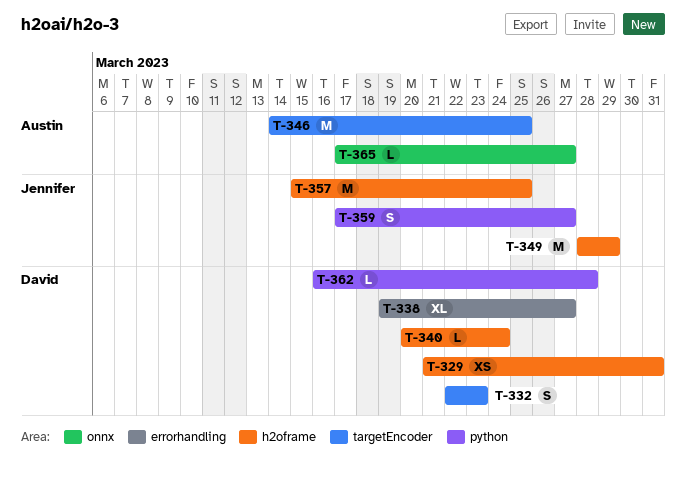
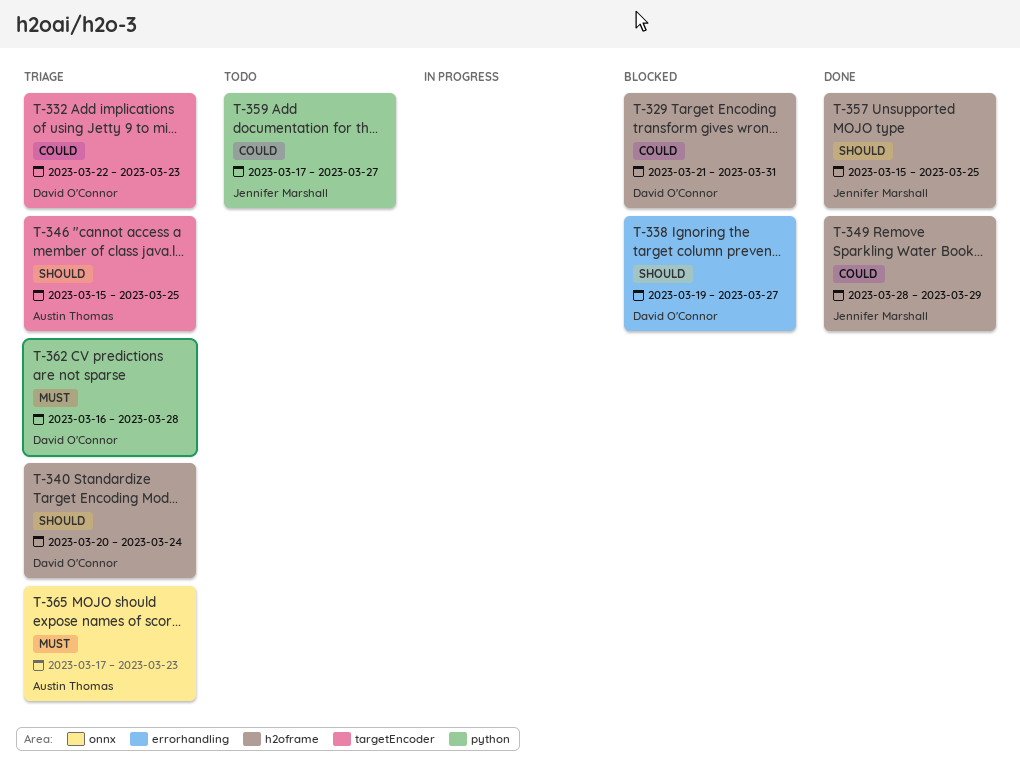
T-346, start: Mar 14 -> Mar 15
T-365, due: Mar 27 -> Mar 23

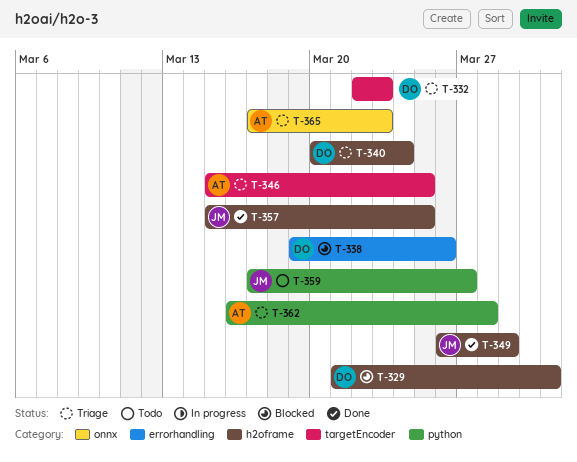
T-338, due: Mar 27 -> Mar 26
T-349, start: Mar 28 -> Mar 26
T-362, owner: David O'Connor -> Austin Thomas

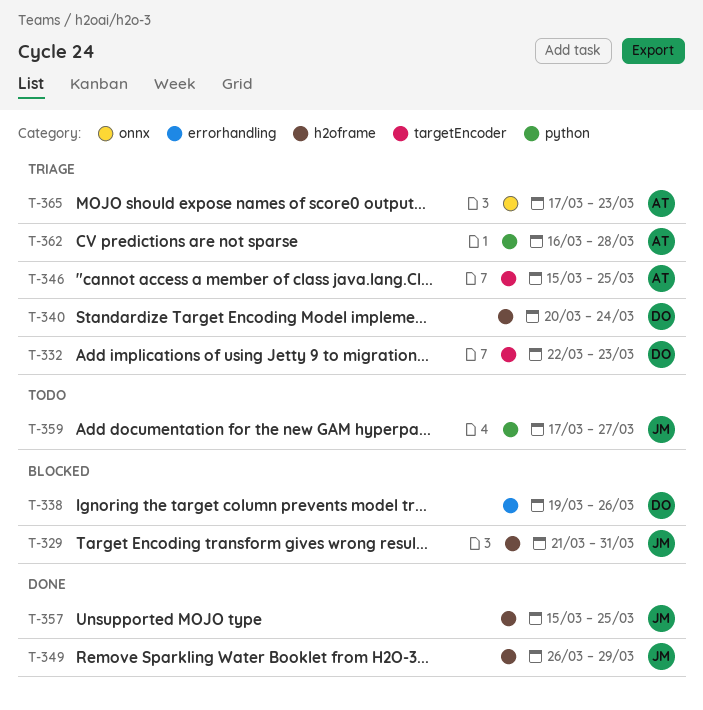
T-329, owner: DO -> JM

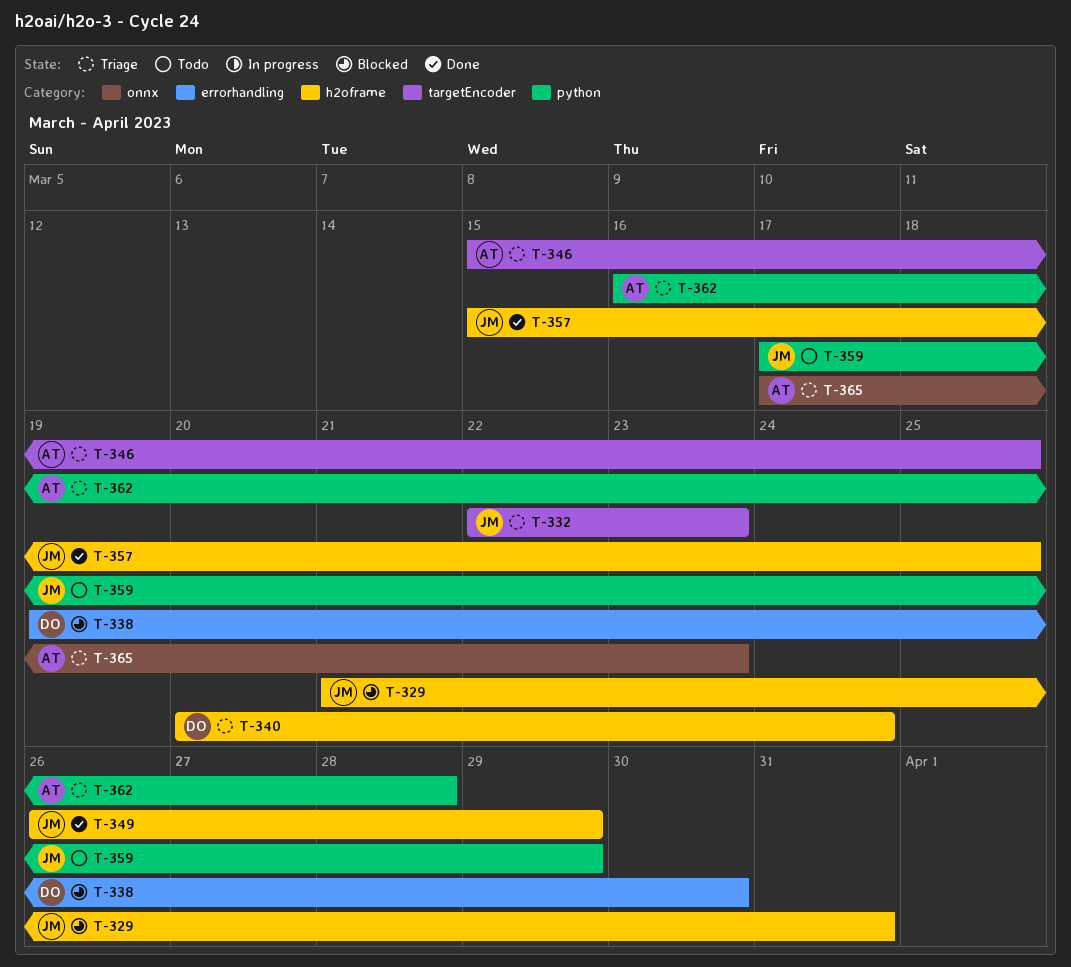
T-332, owner: DO -> JM
T-338, due: Mar 26 -> Mar 30
T-359, due: Mar 27 -> Mar 29

